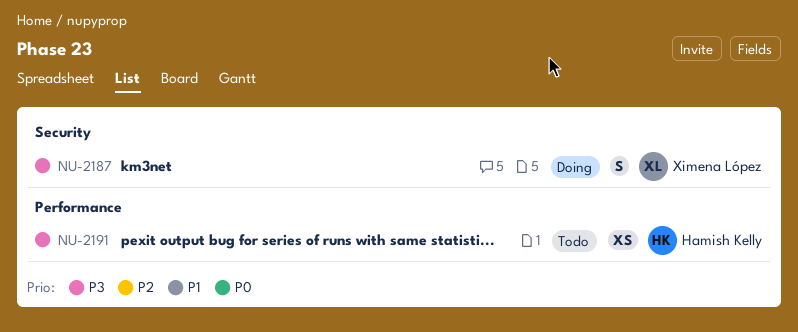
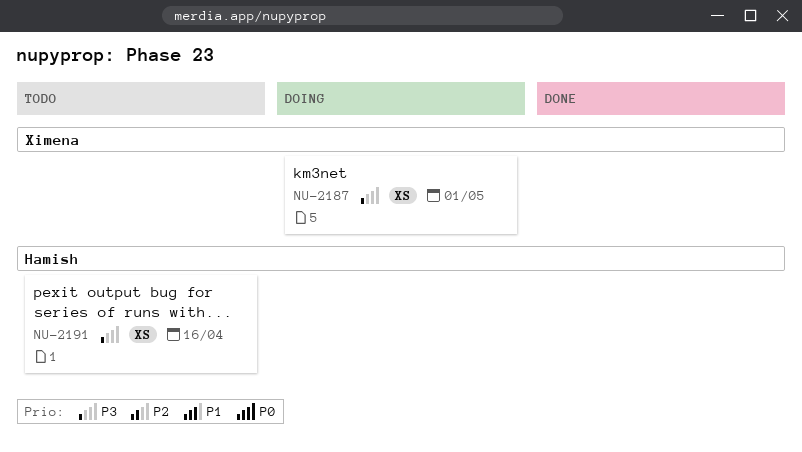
NU-2187, estimate: S -> XS

